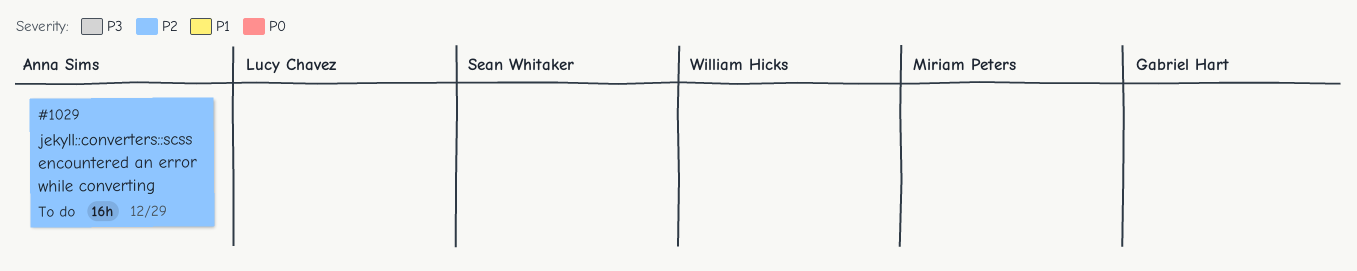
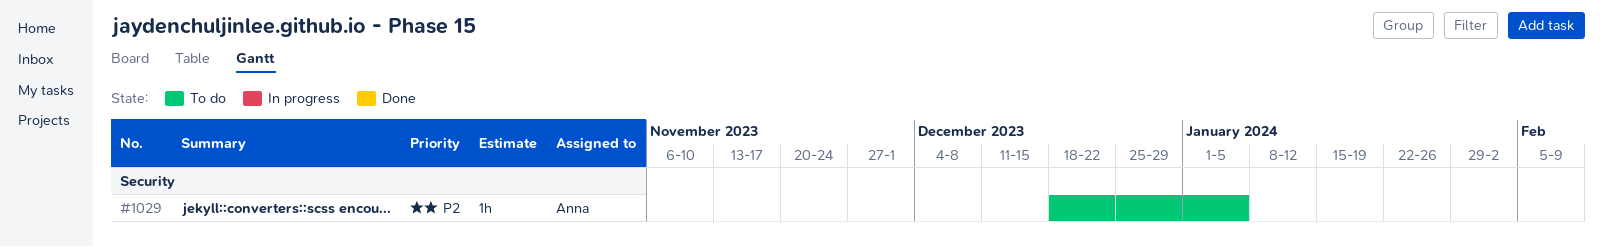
#1029, estimate: 16h -> 1h
#1029, due: Dec 29 -> Jan 5

